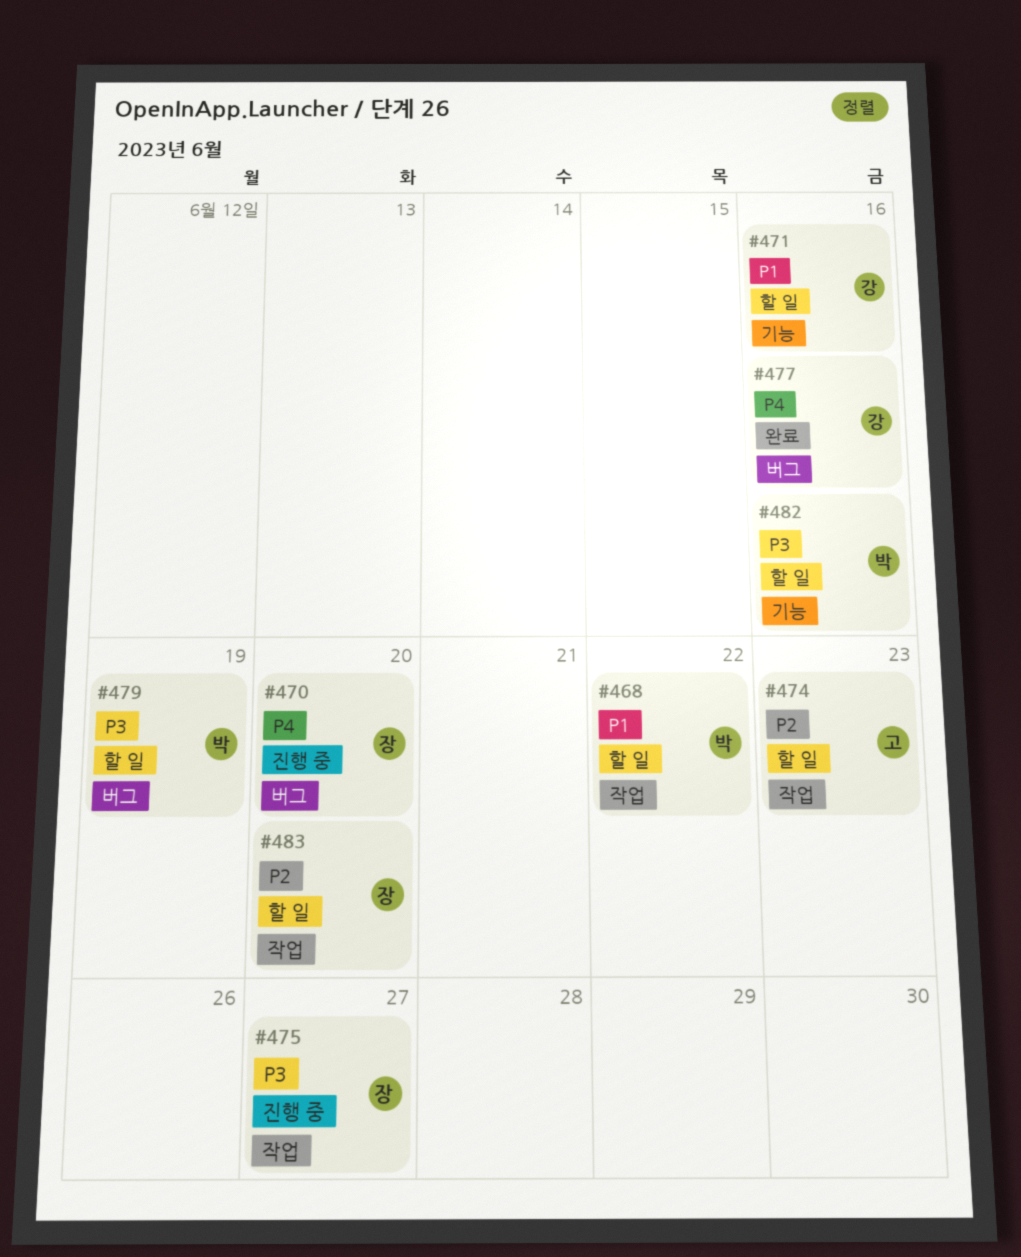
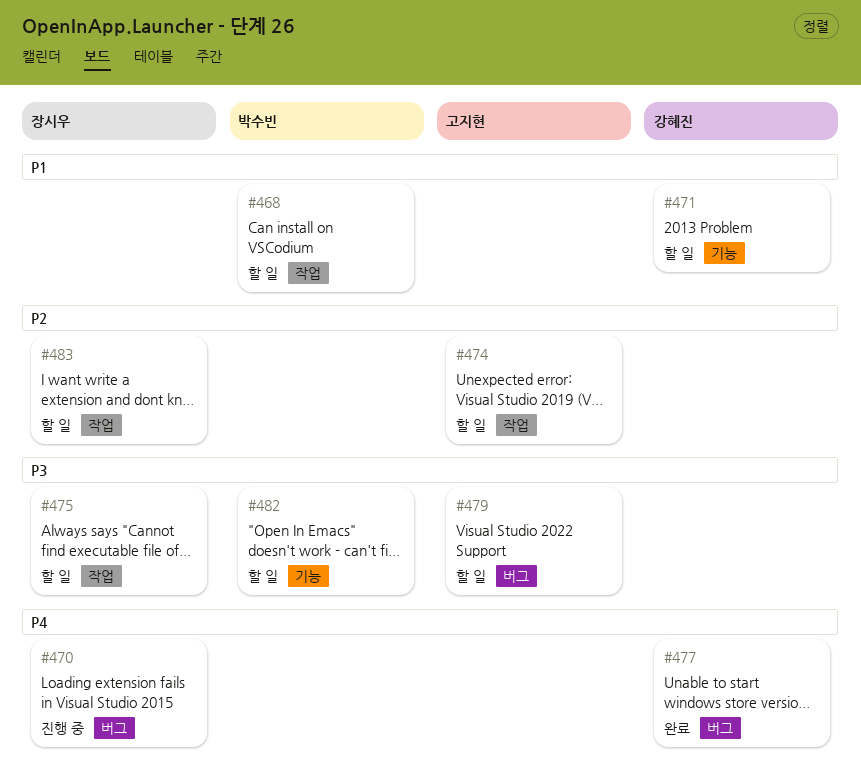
#475, status: 진행 중 -> 할 일
#479, owner: 박수빈 -> 고지현

